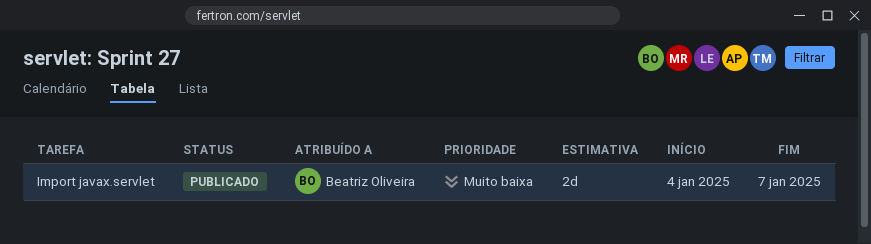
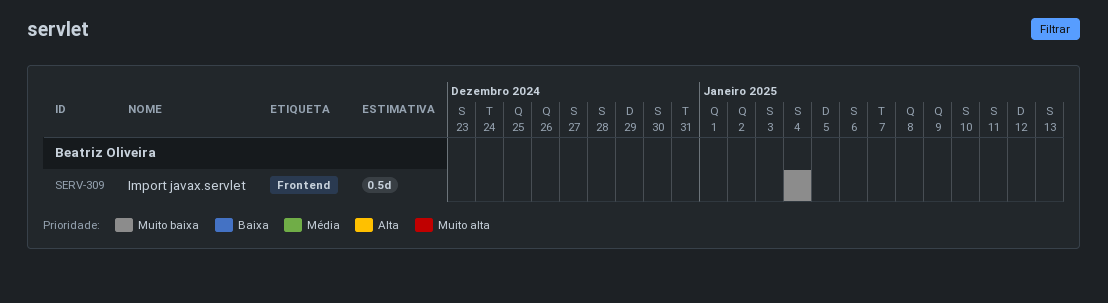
Import javax.servlet, estimate: 2d -> 0.5d
Import javax.servlet, due: Jan 7 -> Jan 4

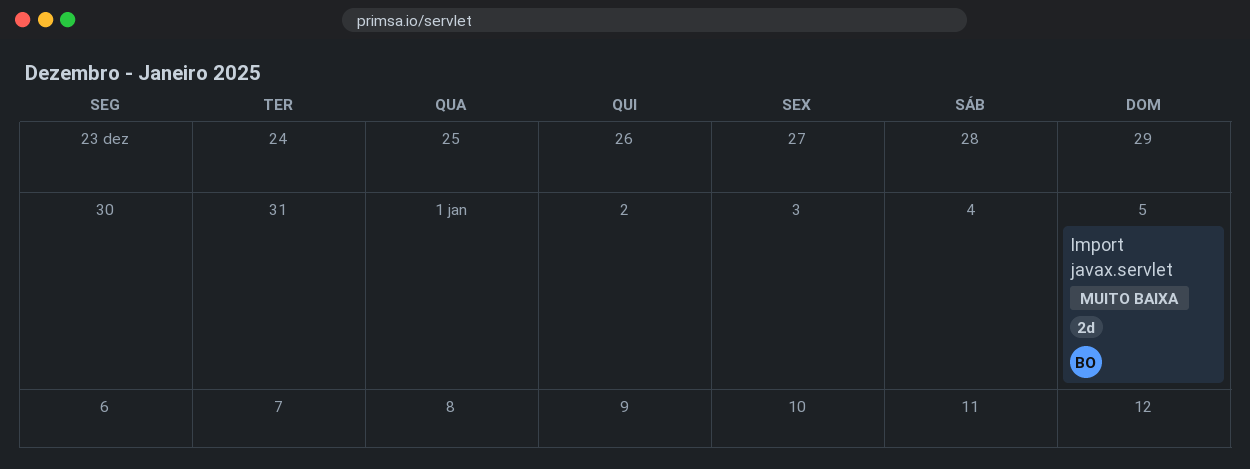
Import javax.servlet, estimate: 0.5d -> 2d
Import javax.servlet, due: Jan 4 -> Jan 5

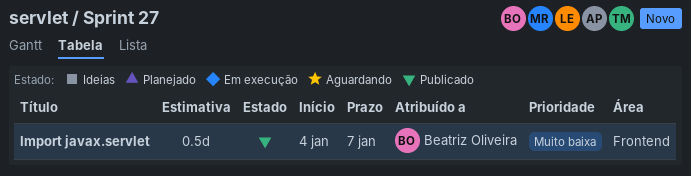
Import javax.servlet, estimate: 2d -> 0.5d
Import javax.servlet, due: Jan 5 -> Jan 7

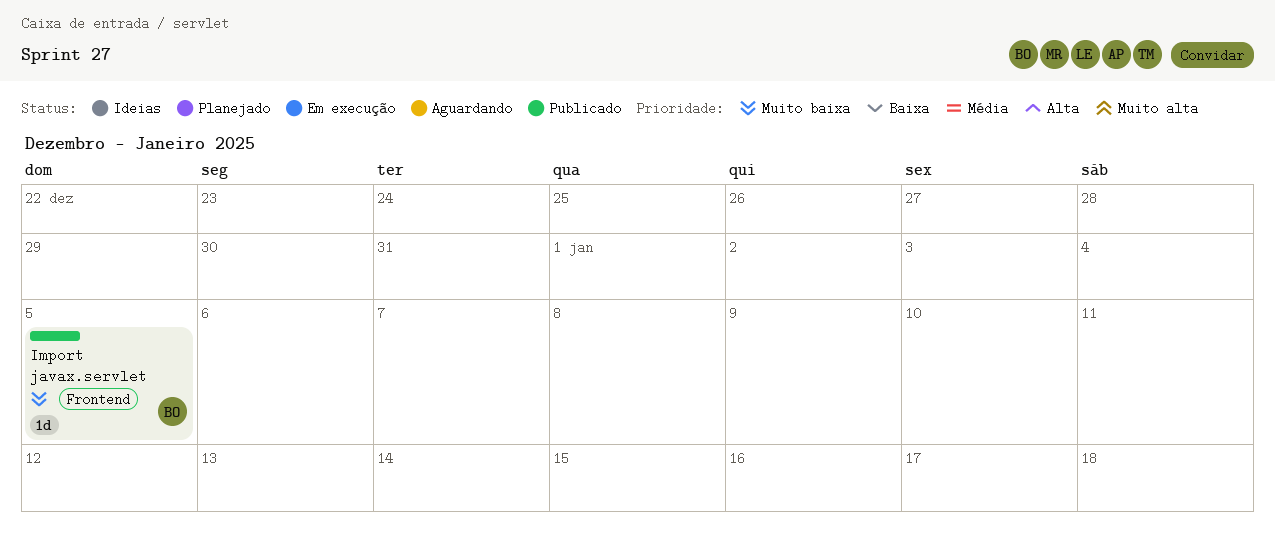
Import javax.servlet, estimate: 0.5d -> 1d
Import javax.servlet, due: Jan 7 -> Jan 5

